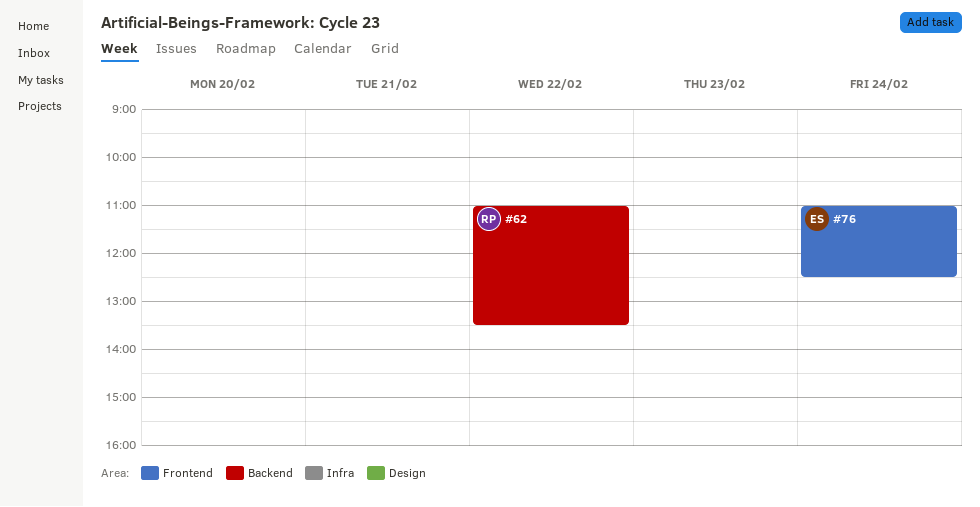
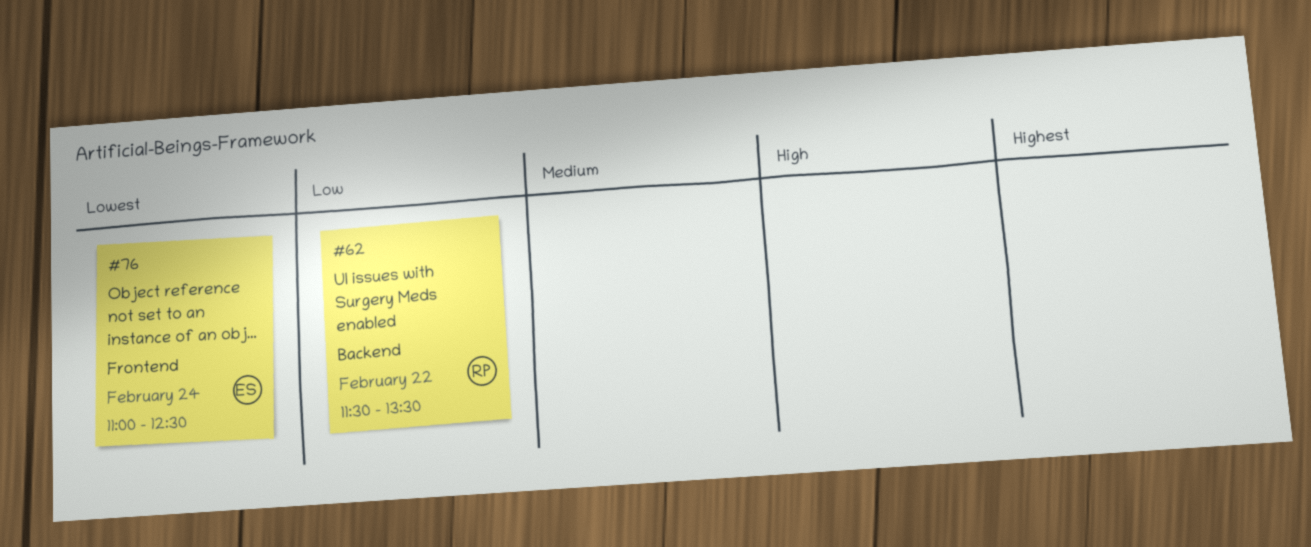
#62, begins: 11:00 -> 11:30

